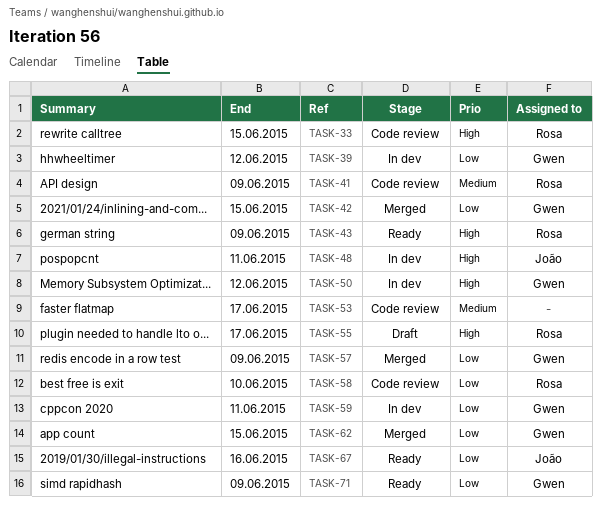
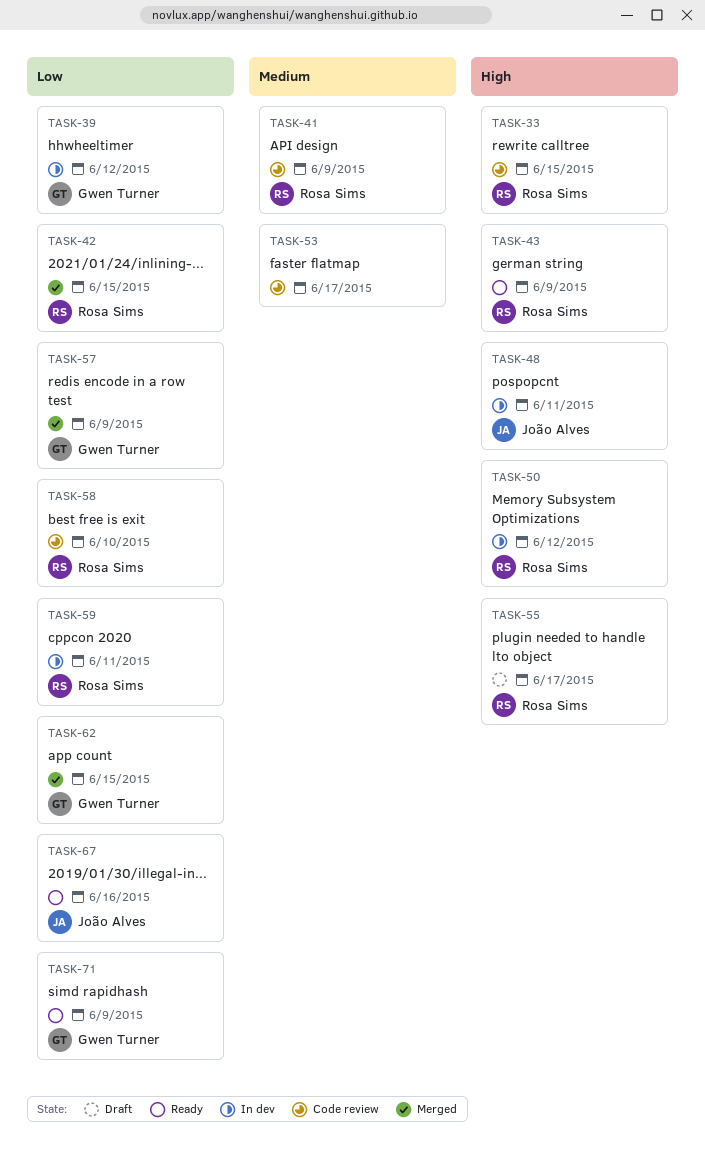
TASK-42, owner: Gwen Turner -> Rosa Sims
TASK-50, owner: Gwen Turner -> Rosa Sims
TASK-59, owner: Gwen Turner -> Rosa Sims

